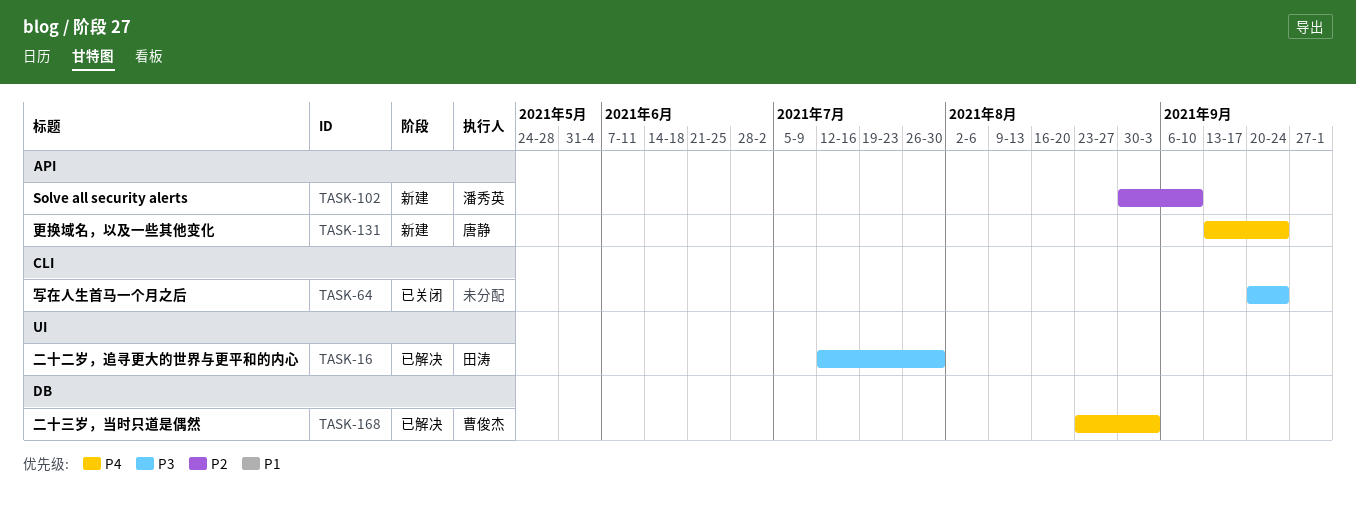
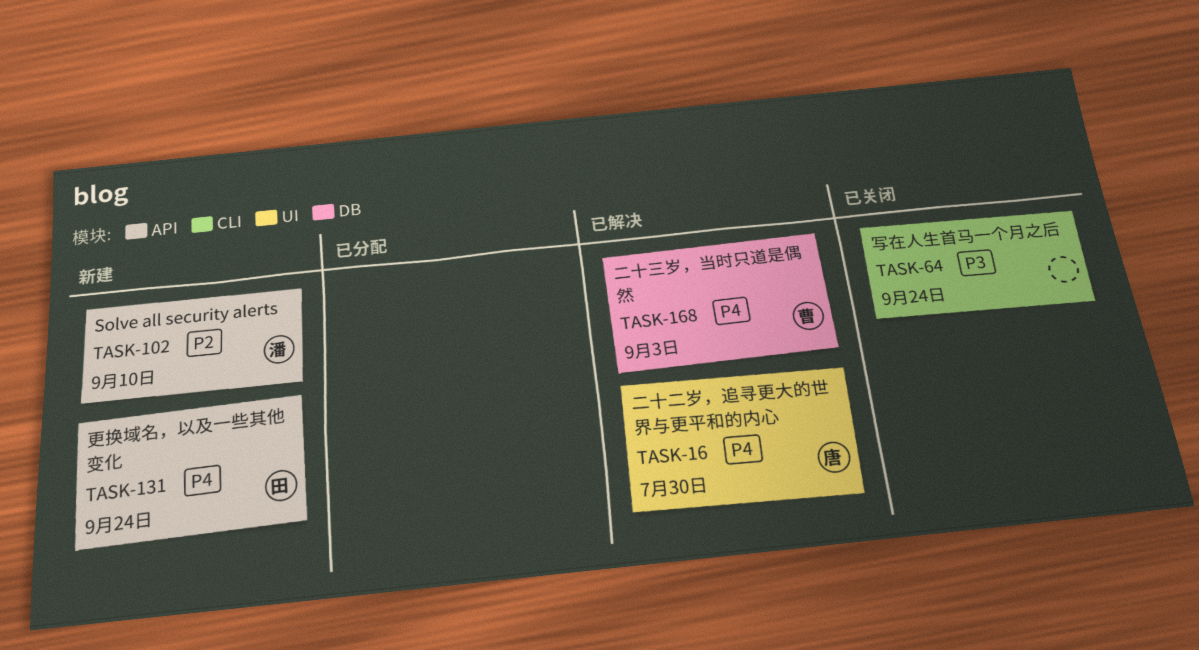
TASK-16, owner: 田涛 -> 唐静
TASK-16, priority: P3 -> P4
TASK-131, owner: 唐静 -> 田涛

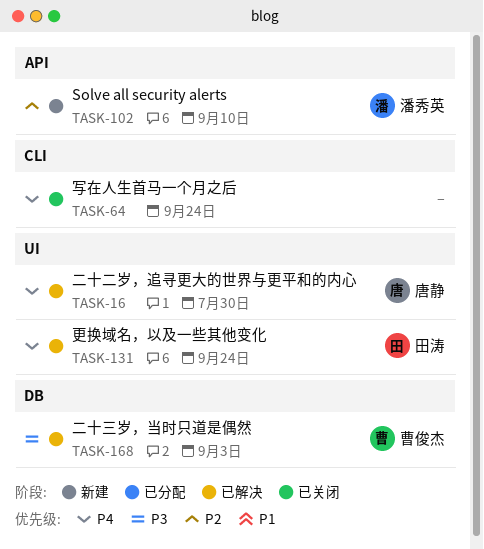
TASK-64, priority: P3 -> P4
TASK-131, status: 新建 -> 已解决
TASK-131, label: API -> UI
TASK-168, priority: P4 -> P3

